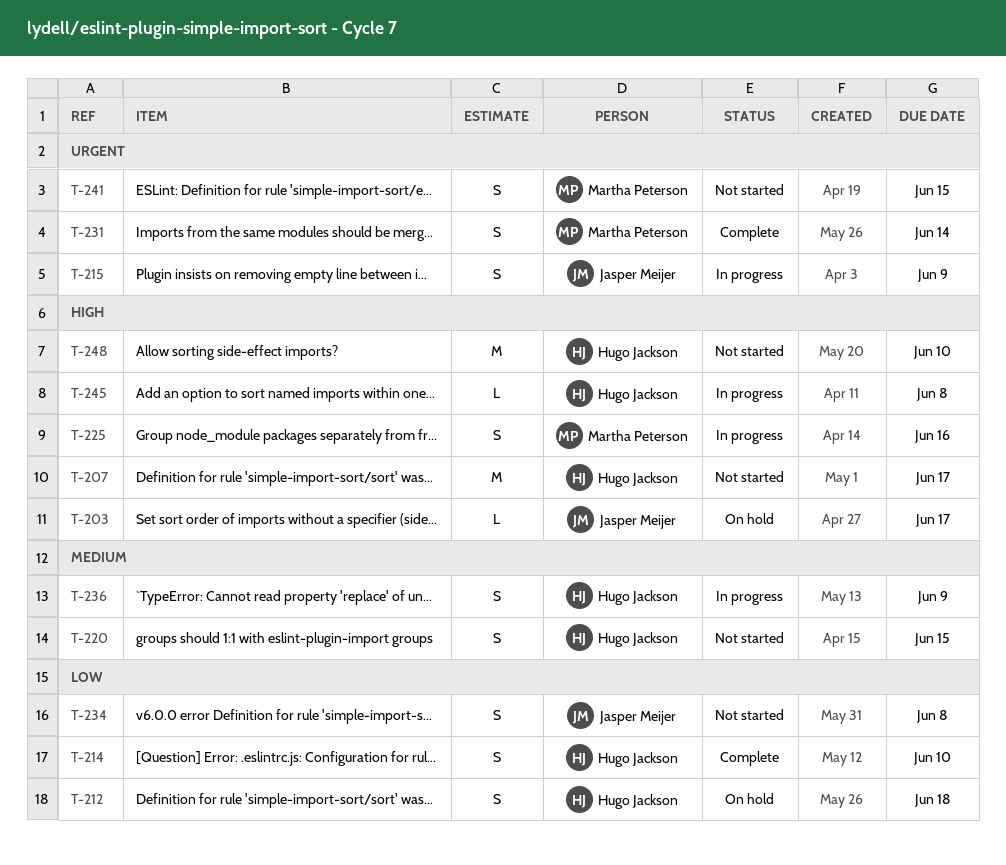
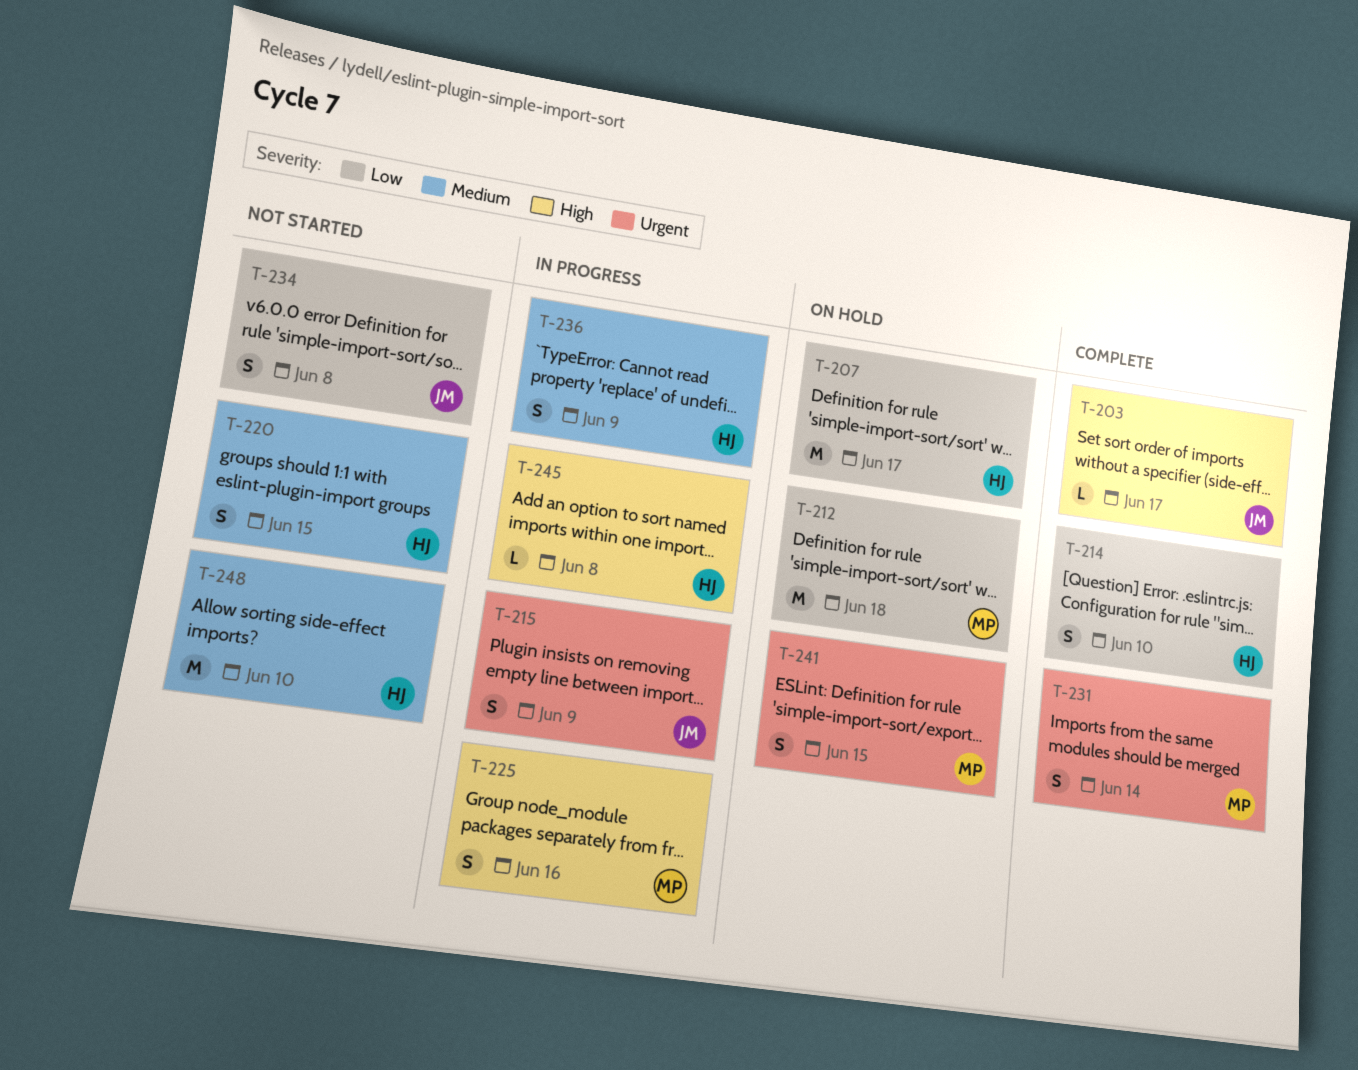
T-203, status: On hold -> Complete
T-207, status: Not started -> On hold
T-207, priority: High -> Low
T-212, owner: Hugo Jackson -> Martha Peterson
T-212, estimate: S -> M
T-241, status: Not started -> On hold
T-248, priority: High -> Medium

